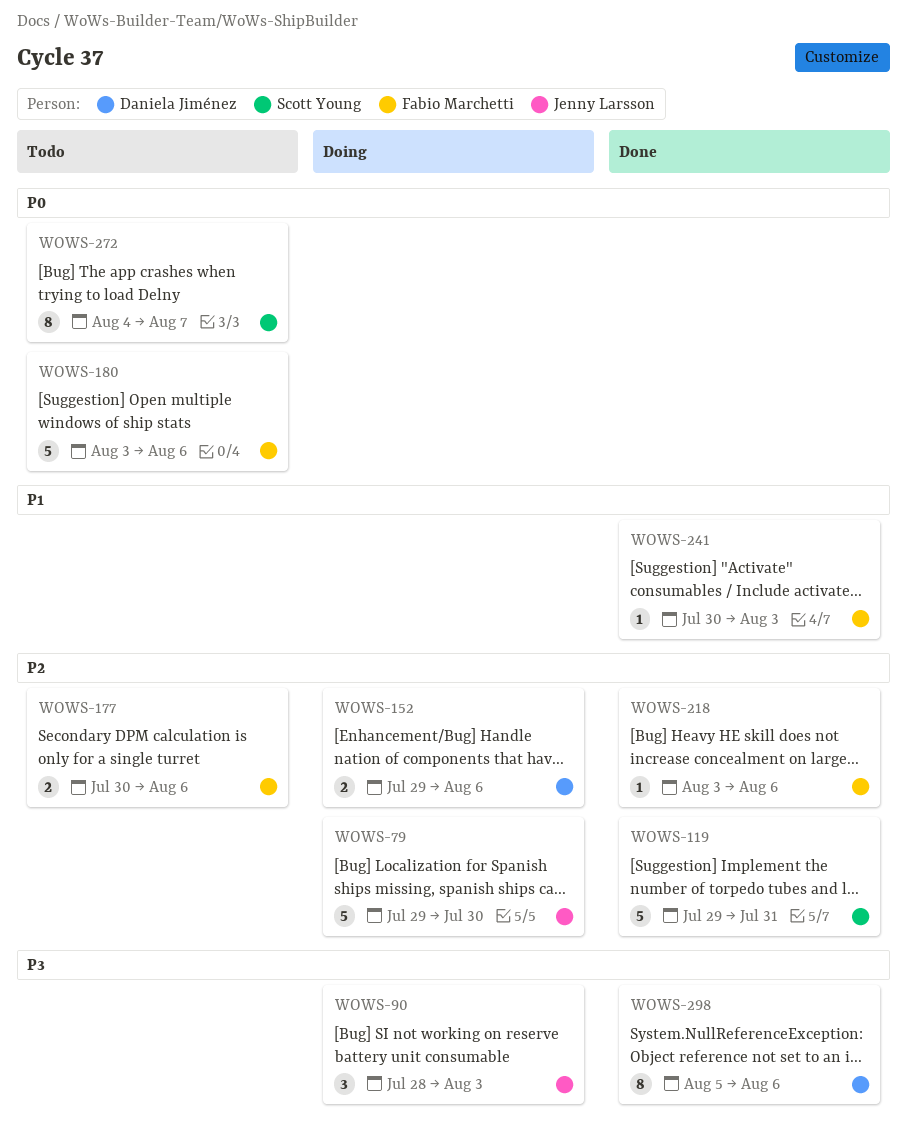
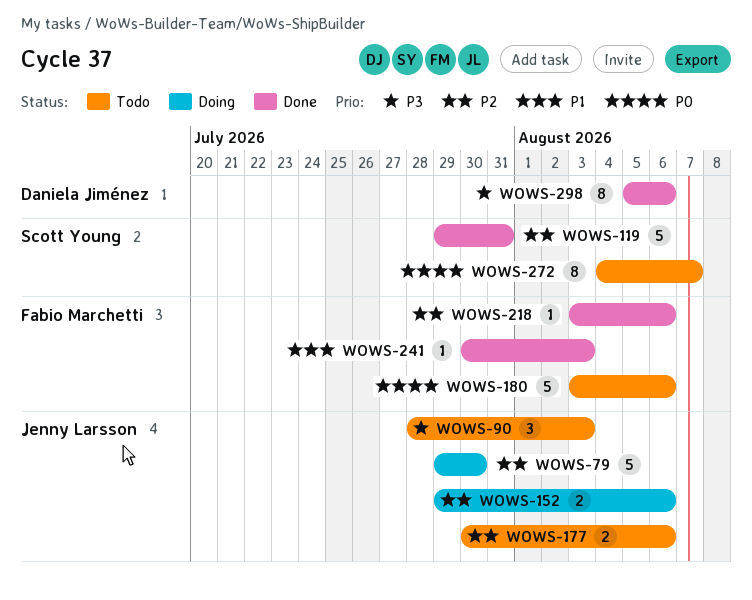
WOWS-90, status: Doing -> Todo
WOWS-152, owner: Daniela Jiménez -> Jenny Larsson
WOWS-177, owner: Fabio Marchetti -> Jenny Larsson

